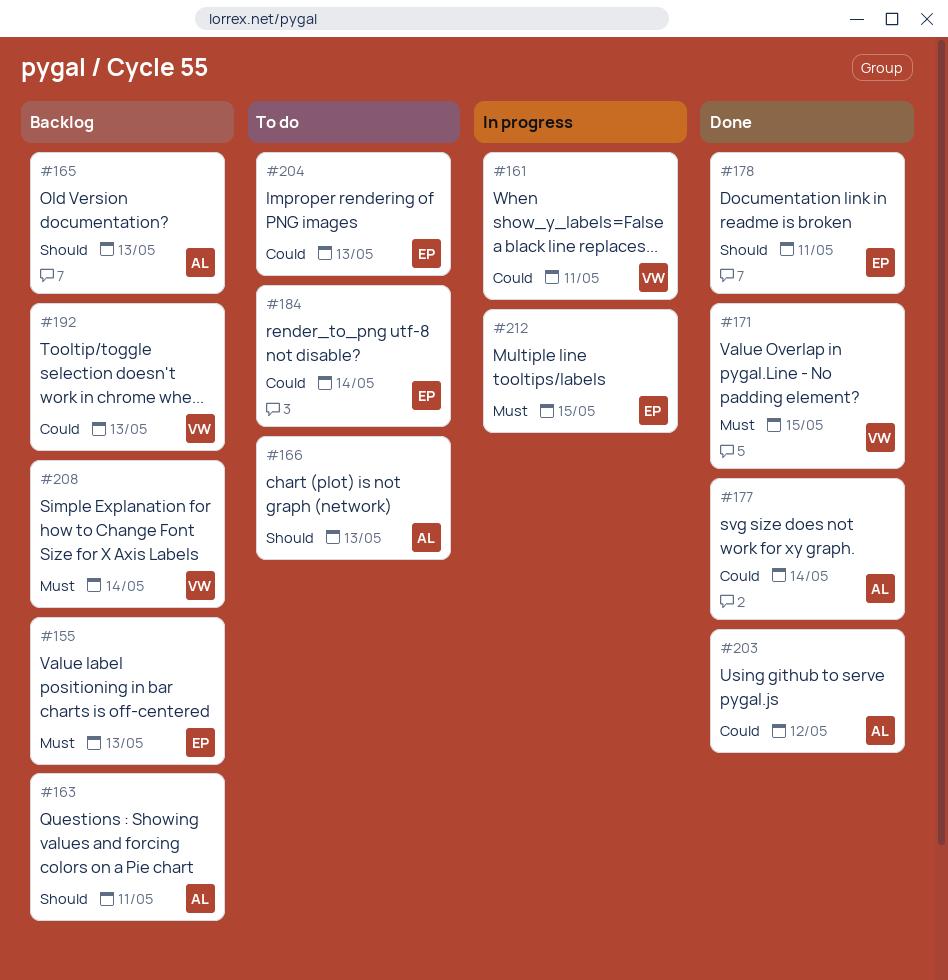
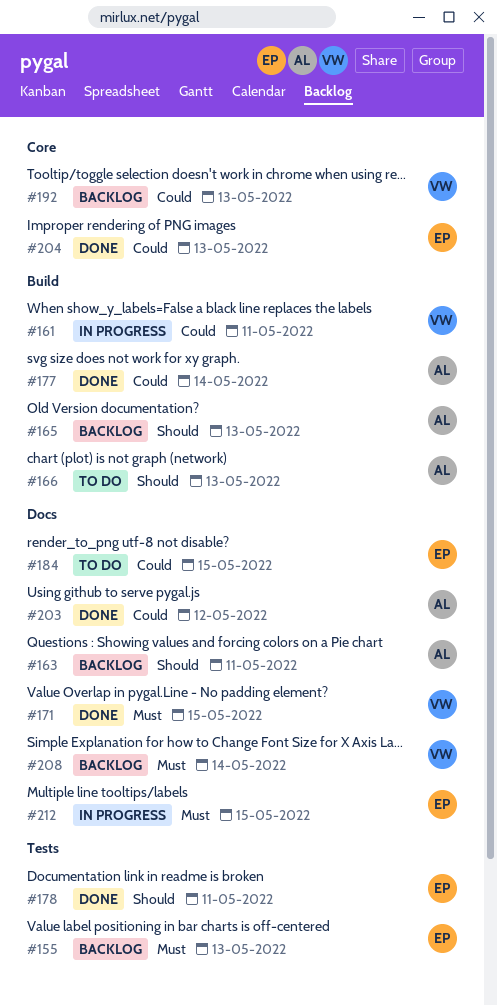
#184, due: May 14 -> May 15
#204, status: To do -> Done

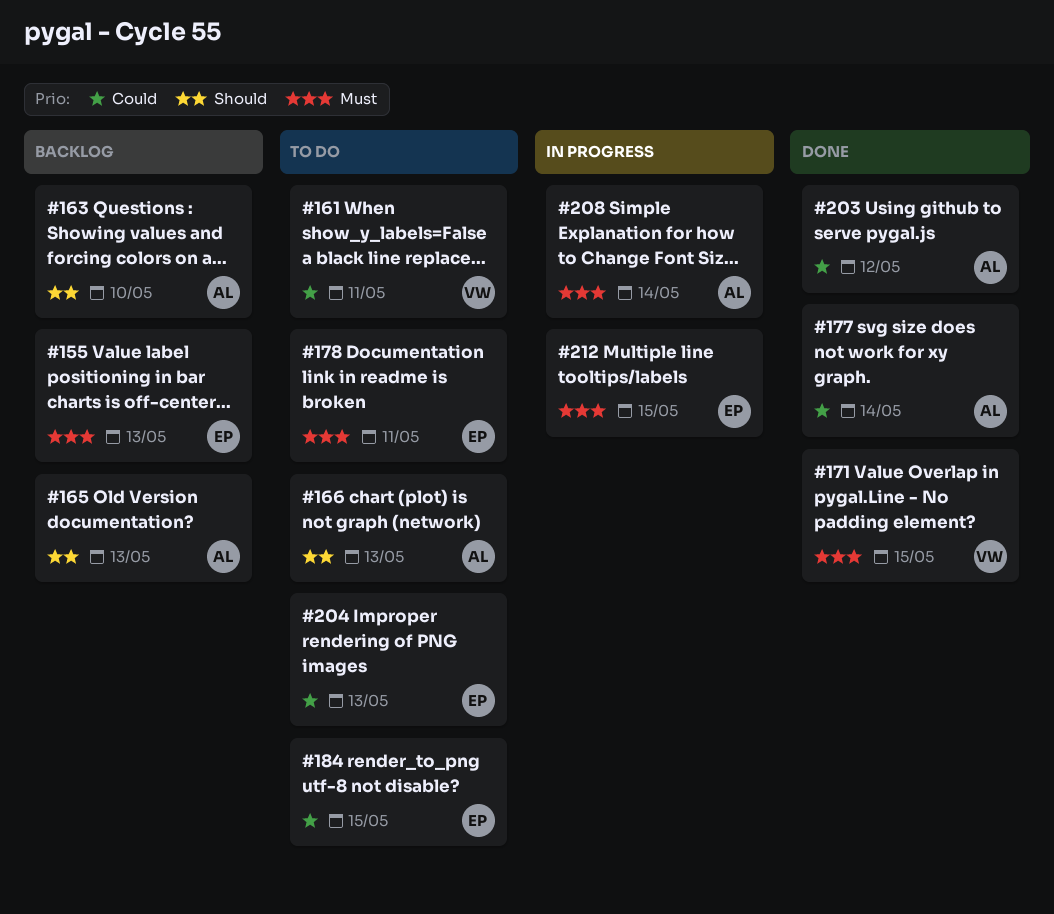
#161, status: In progress -> To do
#163, due: May 11 -> May 10
#178, status: Done -> To do
#178, priority: Should -> Must
#192: present -> none
#204, status: Done -> To do
#208, status: Backlog -> In progress
#208, owner: VW -> AL

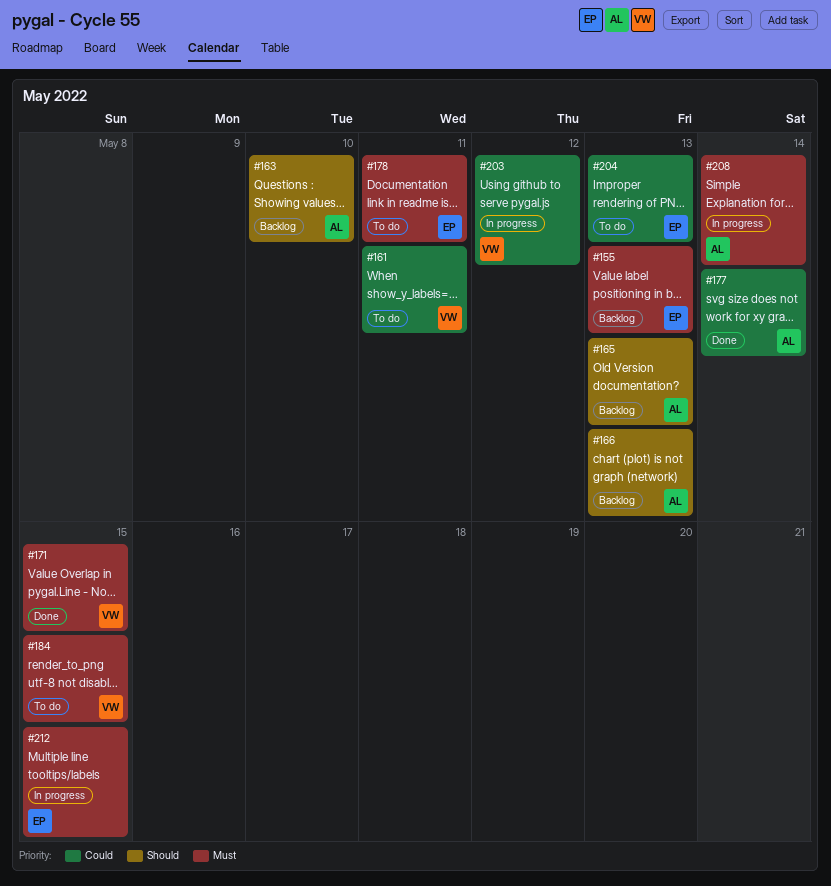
#166, status: To do -> Backlog
#184, owner: EP -> VW
#184, priority: Could -> Must
#203, status: Done -> In progress
#203, owner: AL -> VW

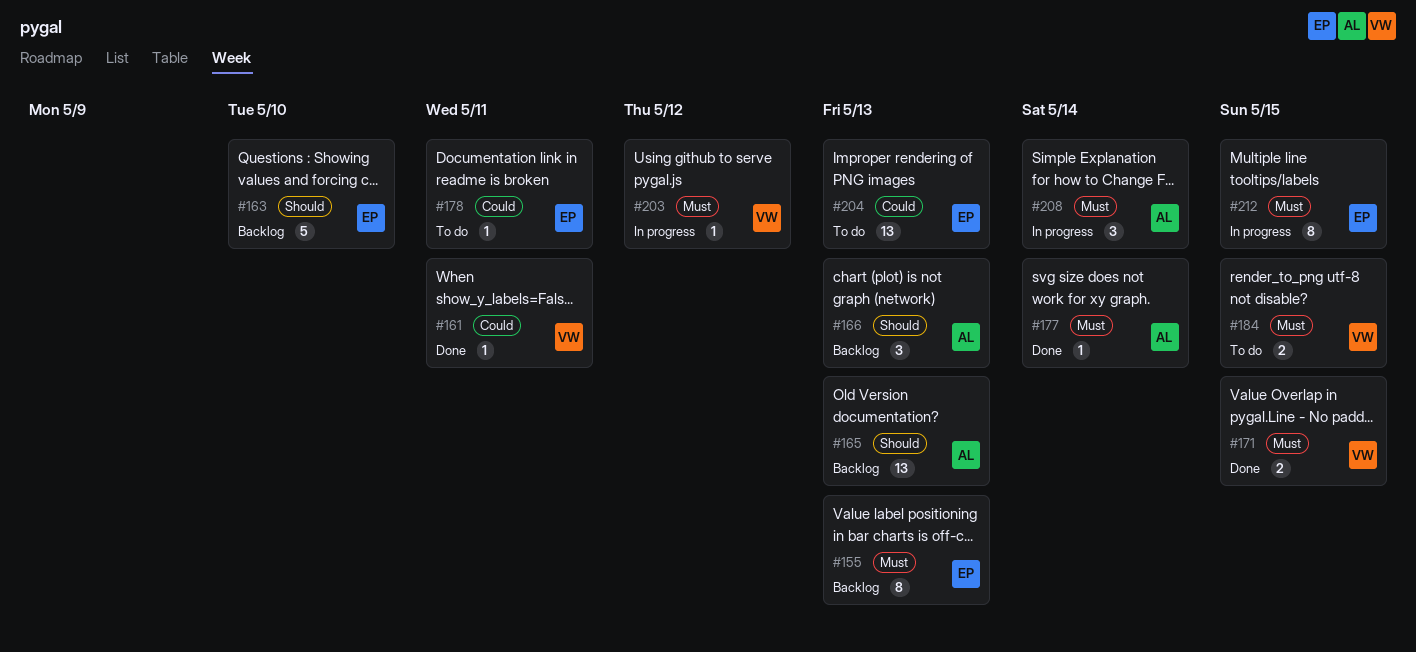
#161, status: To do -> Done
#163, owner: AL -> EP
#177, priority: Could -> Must
#178, priority: Must -> Could
#203, priority: Could -> Must

